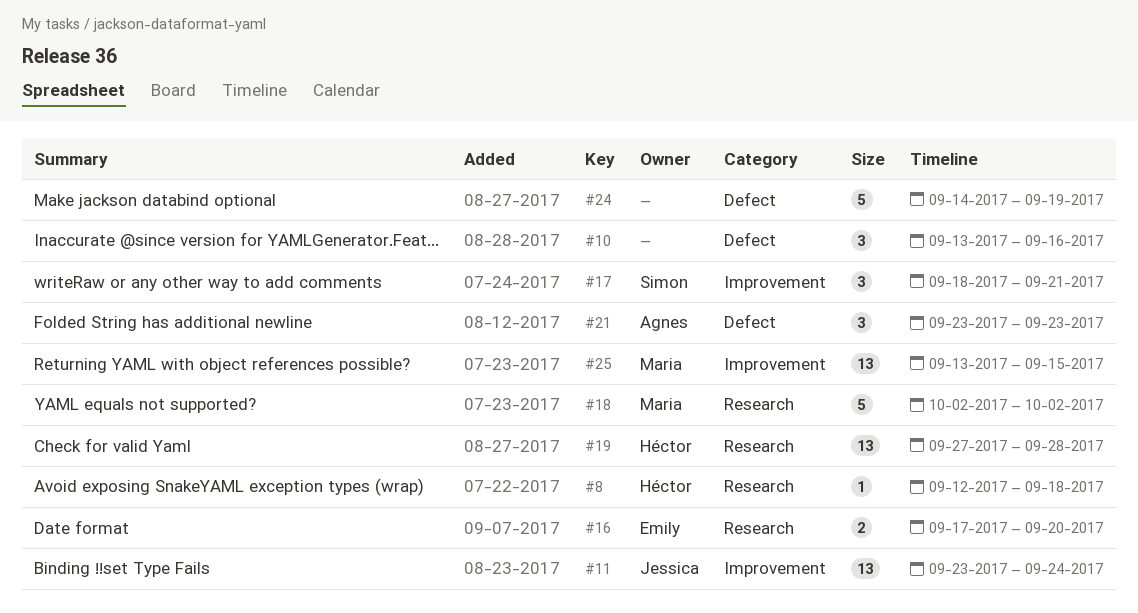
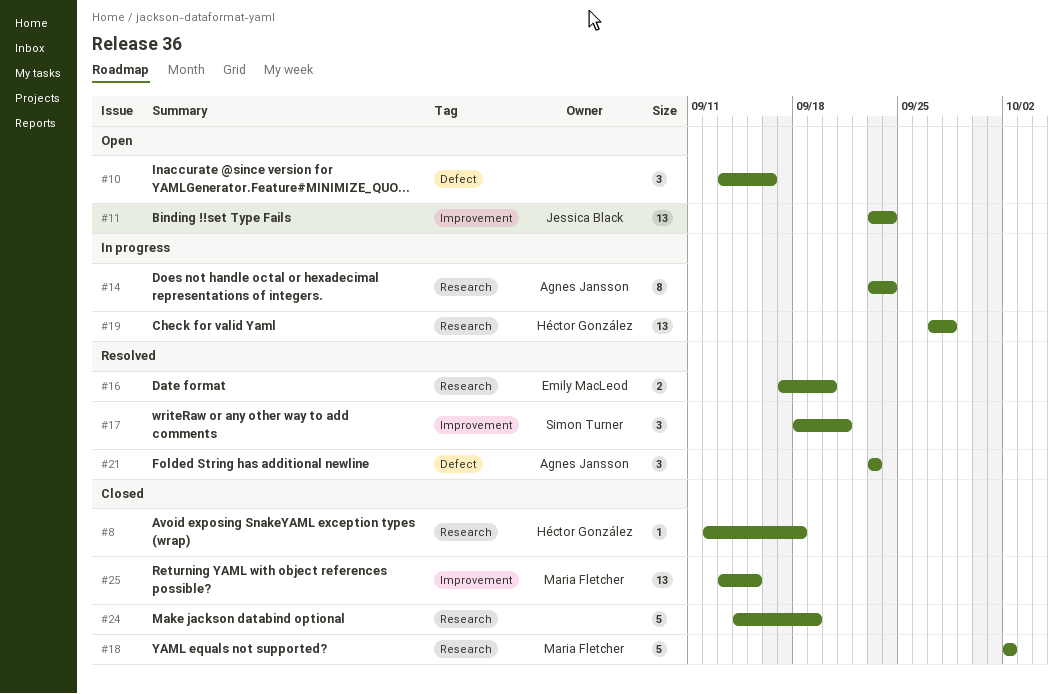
#14: none -> present
#24, label: Defect -> Research

